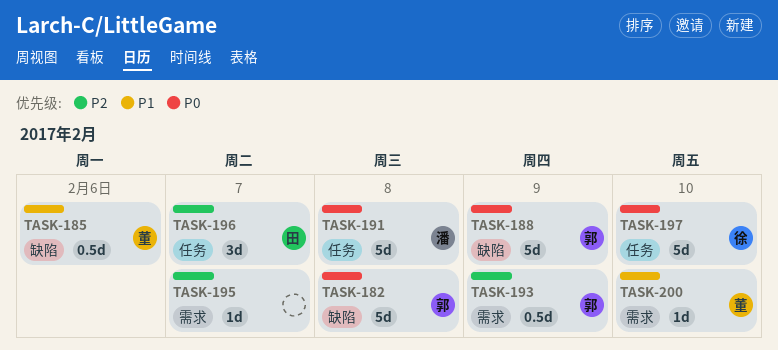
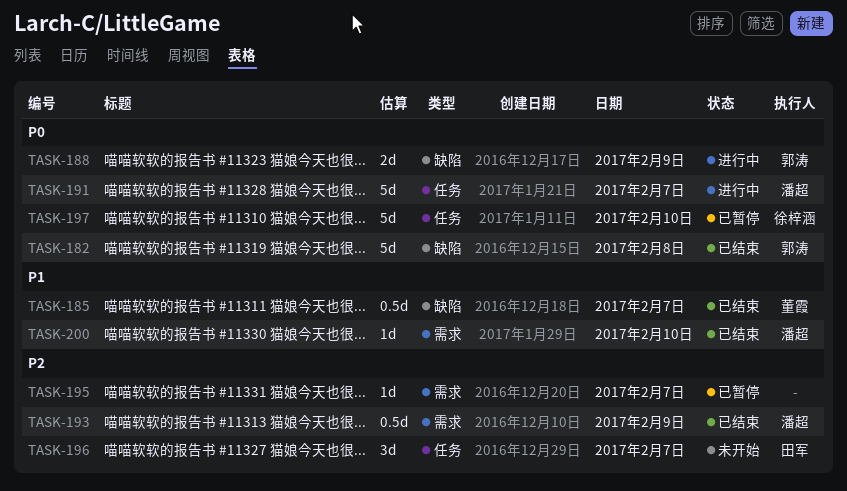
TASK-185, day: Feb 6 -> Feb 7
TASK-188, estimate: 5d -> 2d
TASK-191, day: Feb 8 -> Feb 7
TASK-193, owner: 郭涛 -> 潘超
TASK-200, owner: 董霞 -> 潘超

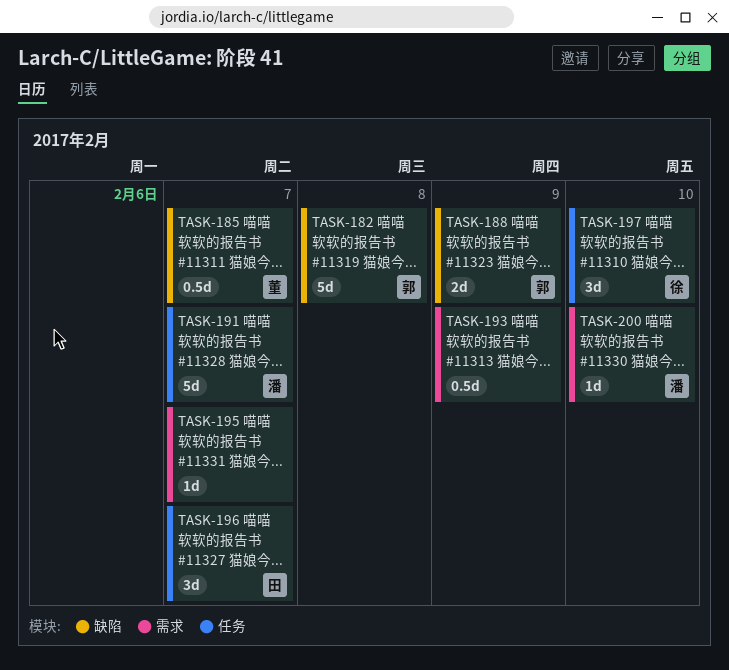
TASK-193, owner: 潘超 -> none
TASK-197, estimate: 5d -> 3d

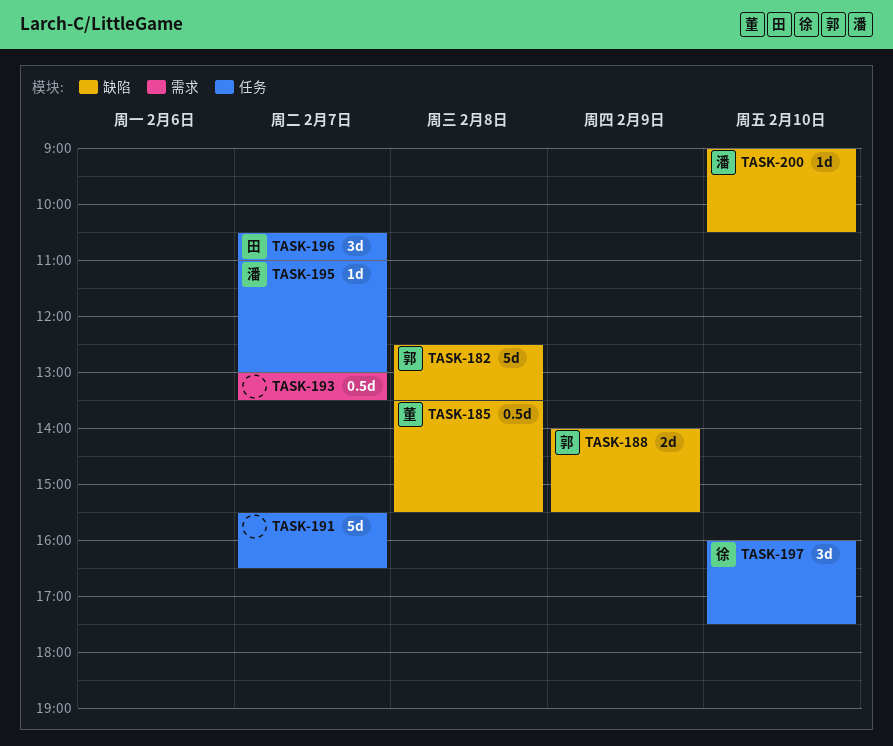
TASK-185, day: Feb 7 -> Feb 8
TASK-191, owner: 潘 -> none
TASK-193, day: Feb 9 -> Feb 7
TASK-195, owner: none -> 潘
TASK-195, label: 需求 -> 任务
TASK-200, label: 需求 -> 缺陷

